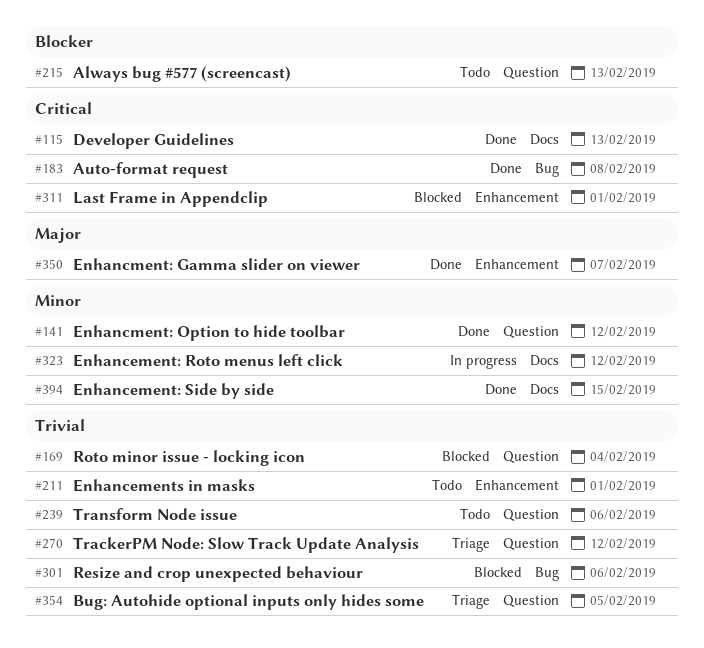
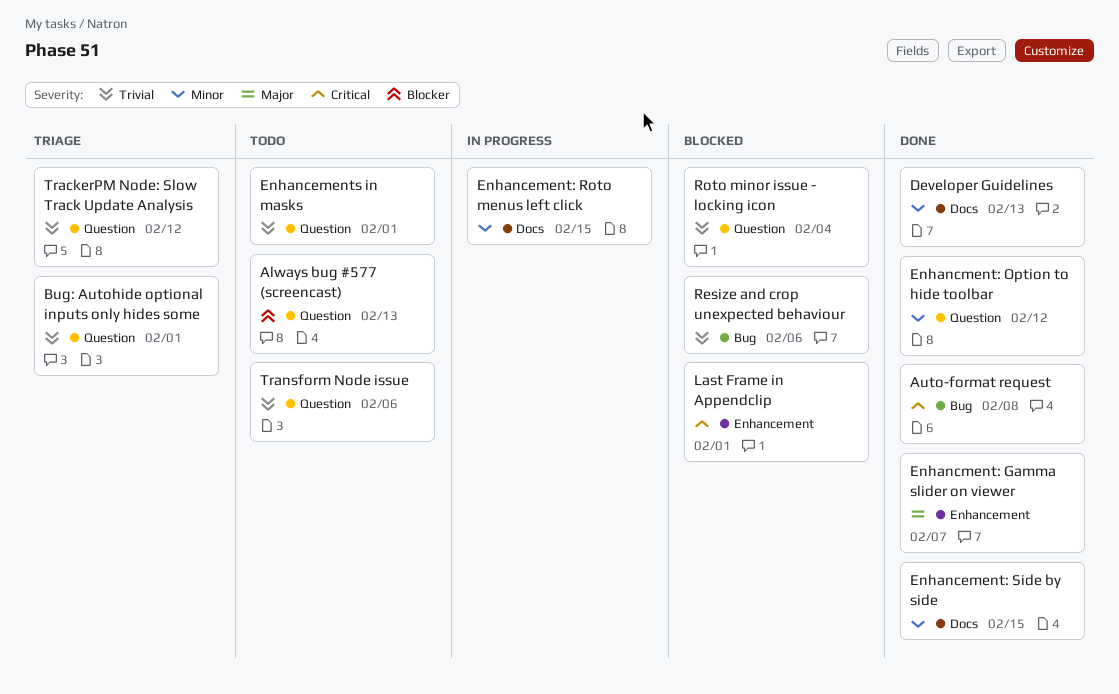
Bug: Autohide optional inputs only hides some, due: Feb 5 -> Feb 1
Developer Guidelines, priority: Critical -> Minor
Enhancement: Roto menus left click, due: Feb 12 -> Feb 15
Enhancements in masks, label: Enhancement -> Question

